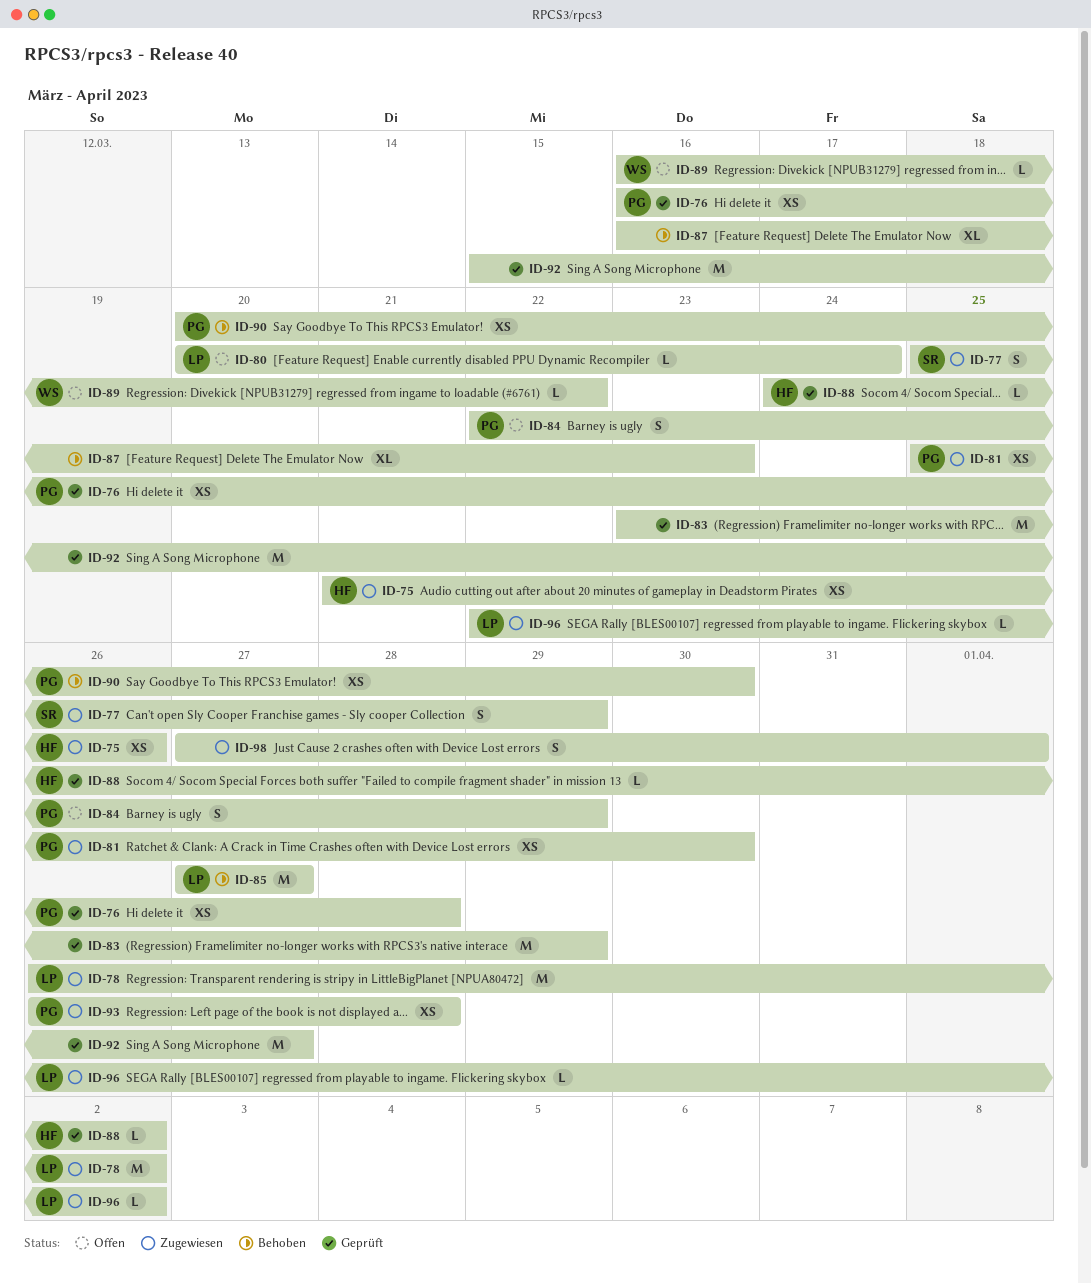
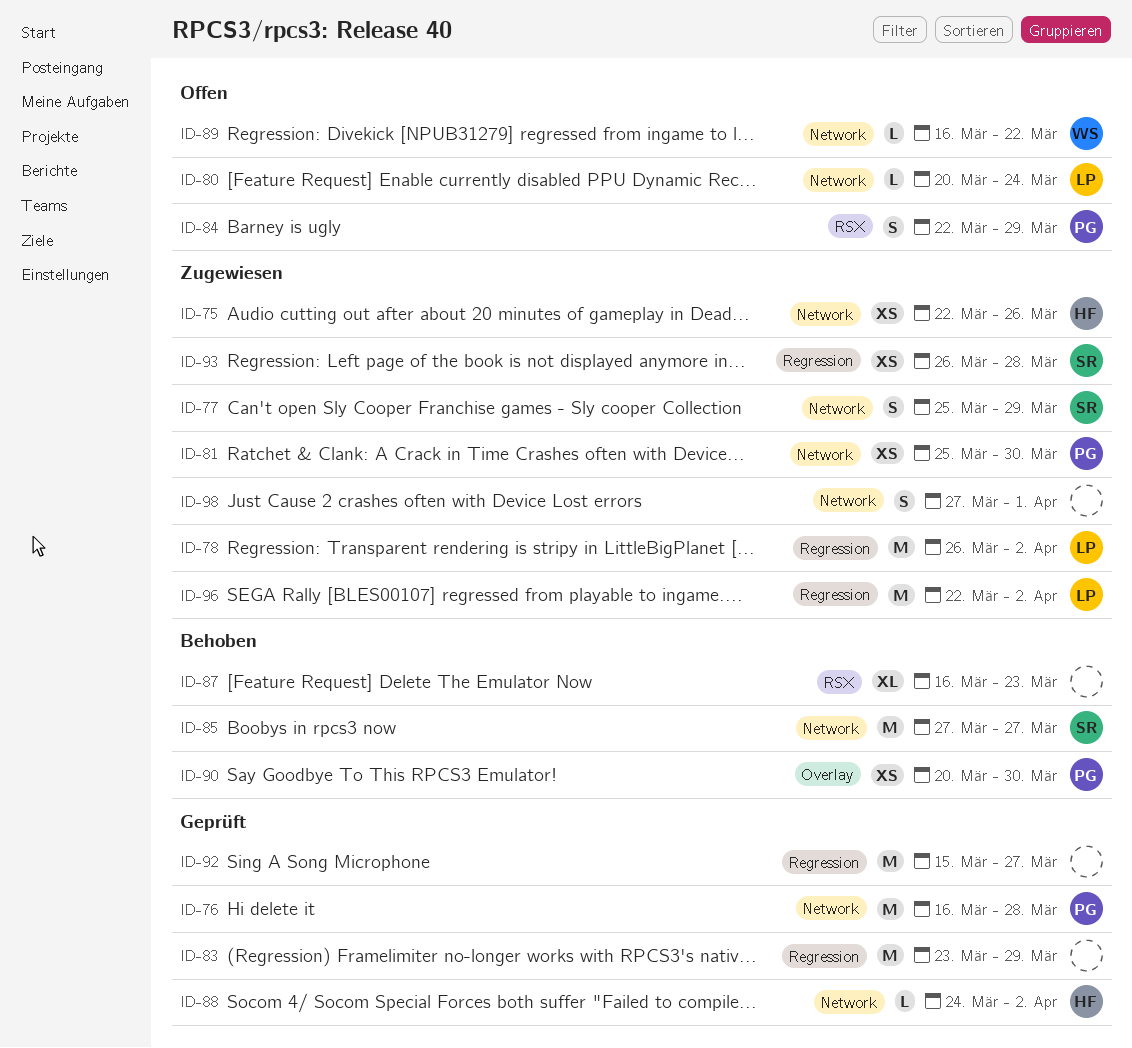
ID-75, start: Mar 21 -> Mar 22
ID-76, estimate: XS -> M
ID-85, owner: LP -> SR
ID-93, owner: PG -> SR
ID-96, estimate: L -> M

